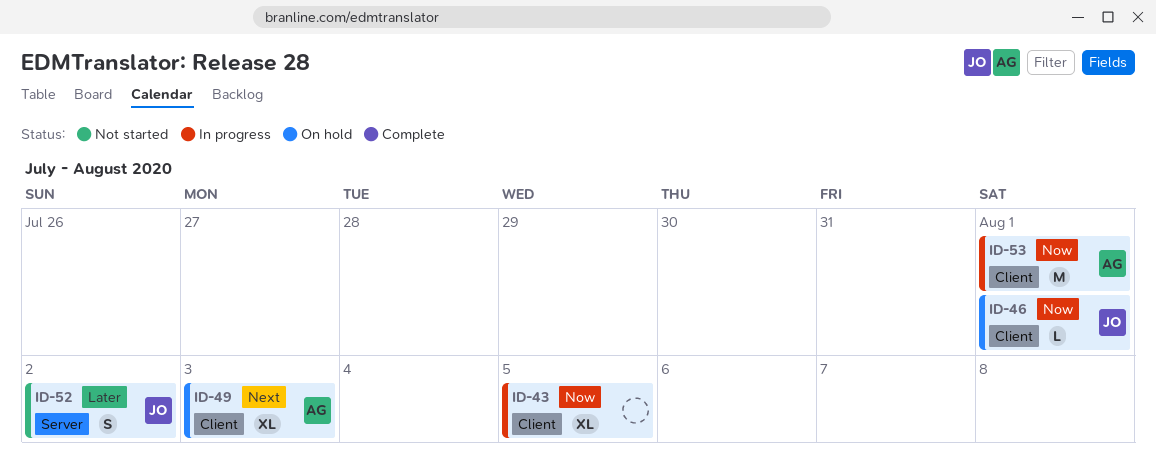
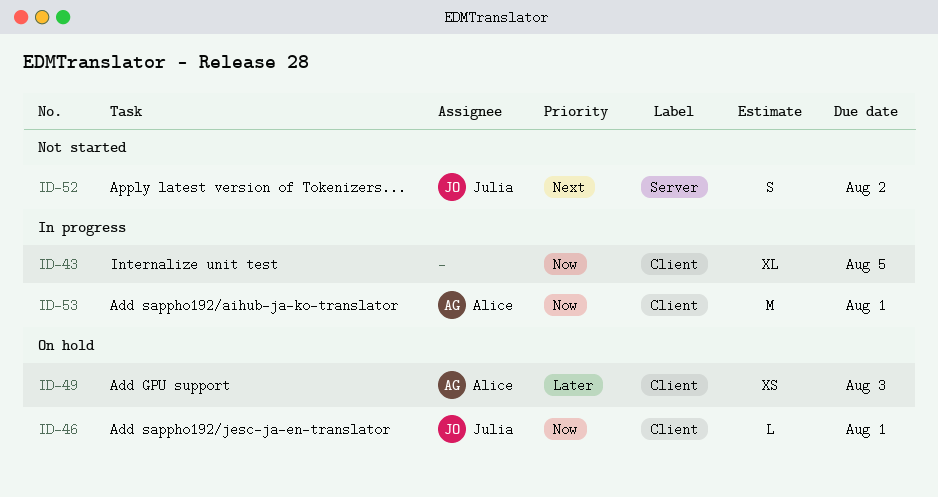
ID-49, priority: Next -> Later
ID-49, estimate: XL -> XS
ID-52, priority: Later -> Next

